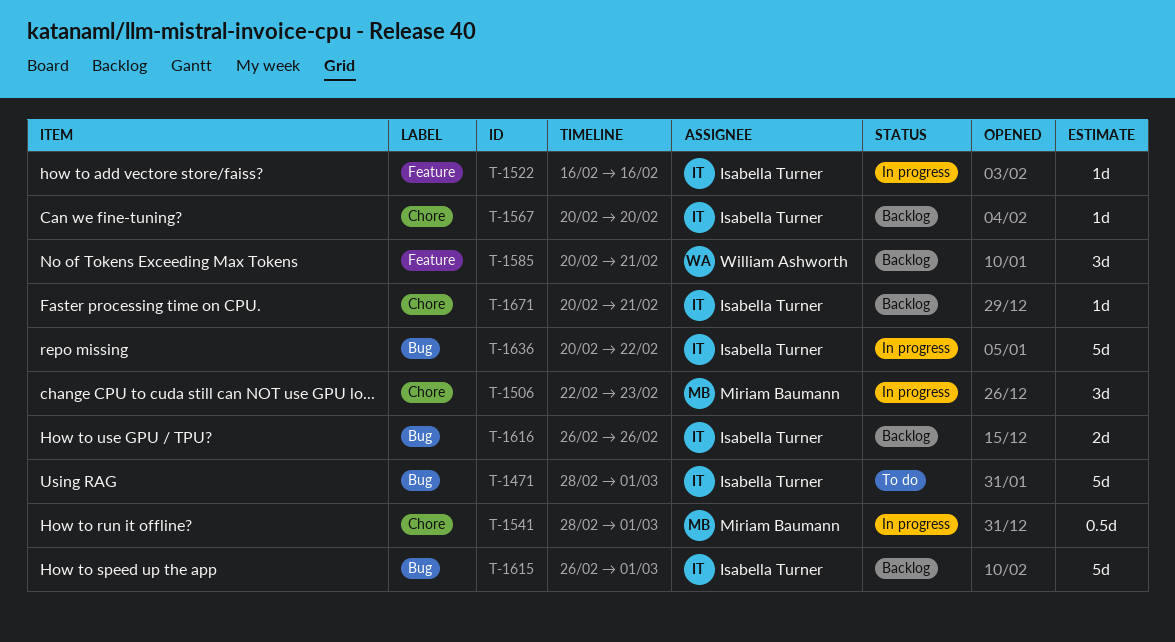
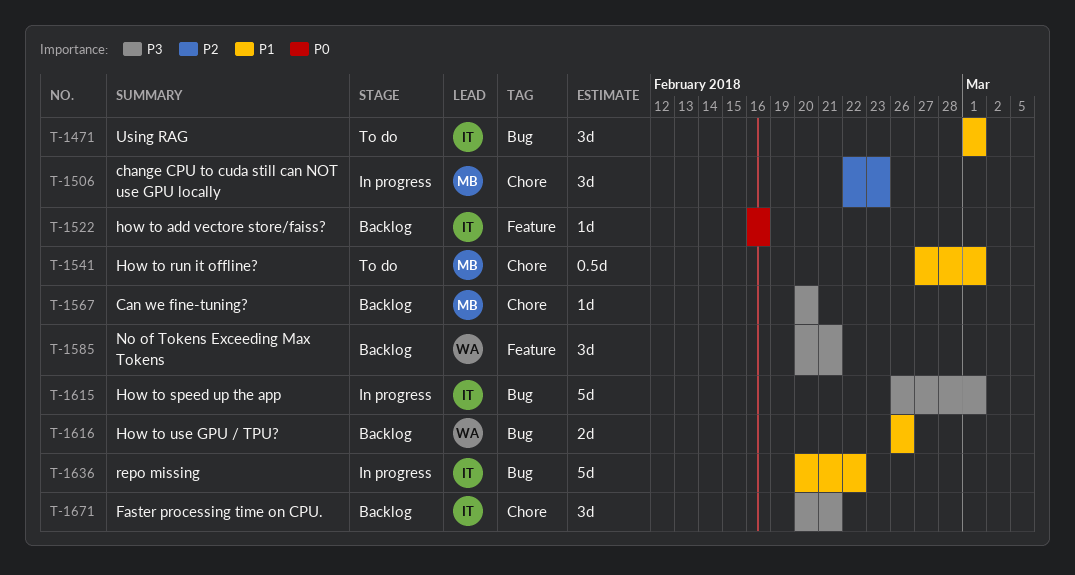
T-1471, estimate: 5d -> 3d
T-1471, start: Feb 28 -> Mar 1
T-1522, status: In progress -> Backlog
T-1541, status: In progress -> To do
T-1541, start: Feb 28 -> Feb 27
T-1567, owner: Isabella Turner -> Miriam Baumann
T-1615, status: Backlog -> In progress
T-1616, owner: Isabella Turner -> William Ashworth
T-1671, estimate: 1d -> 3d

